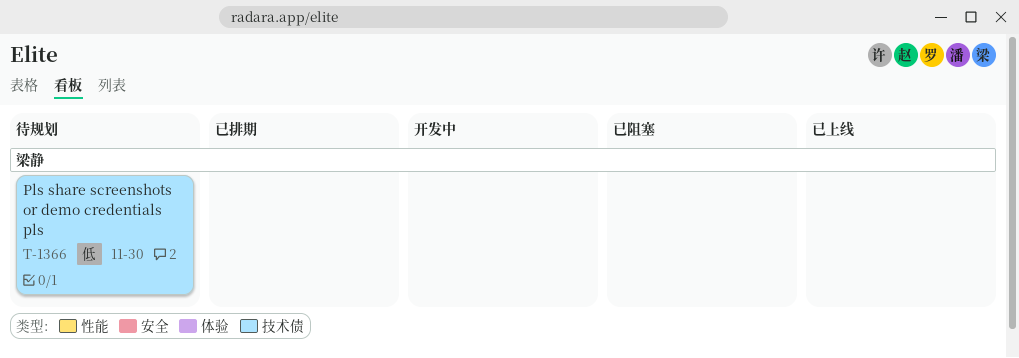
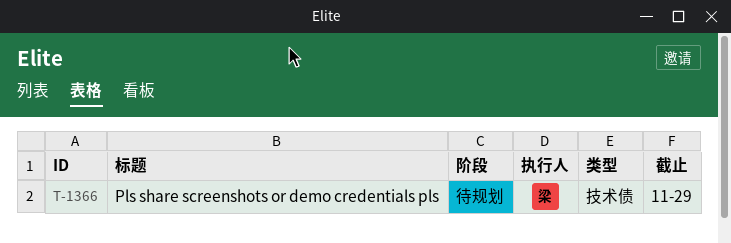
T-1366, due: Nov 30 -> Nov 29

